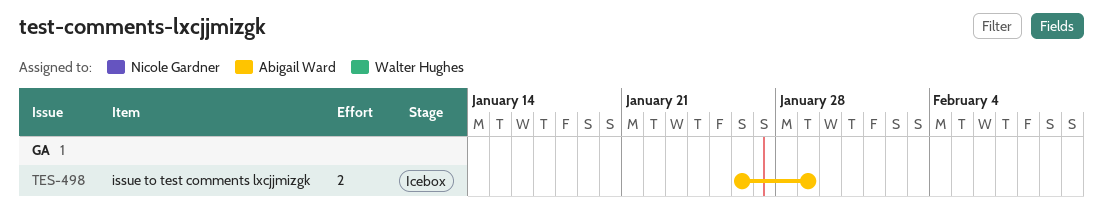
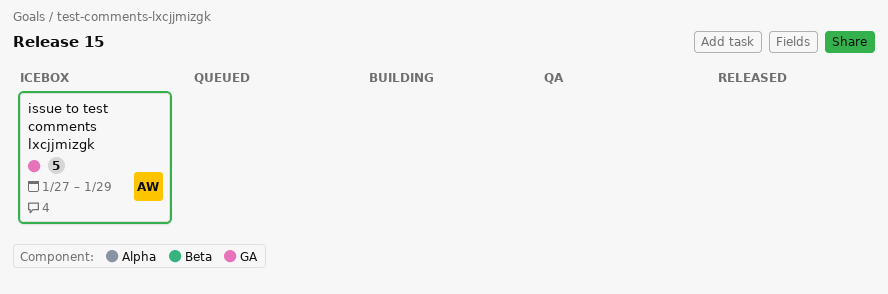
issue to test comments lxcjjmizgk, estimate: 2 -> 5
issue to test comments lxcjjmizgk, start: Jan 26 -> Jan 27

